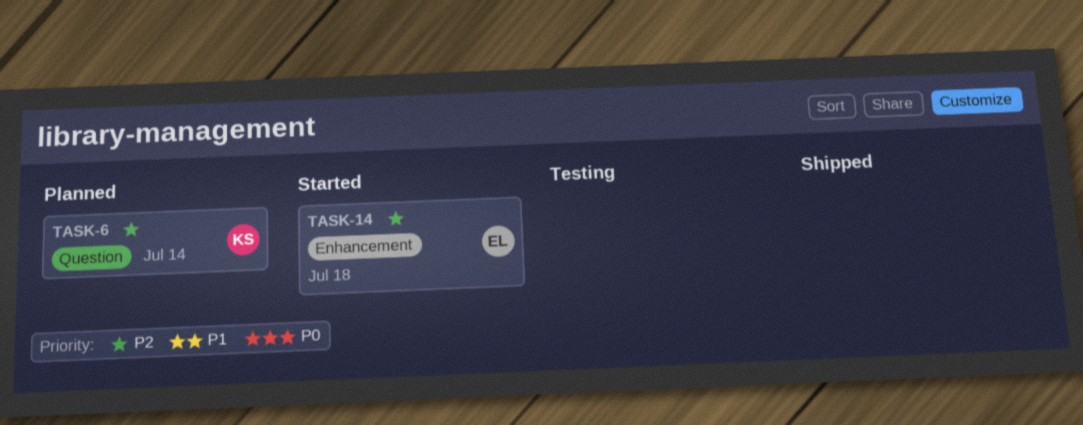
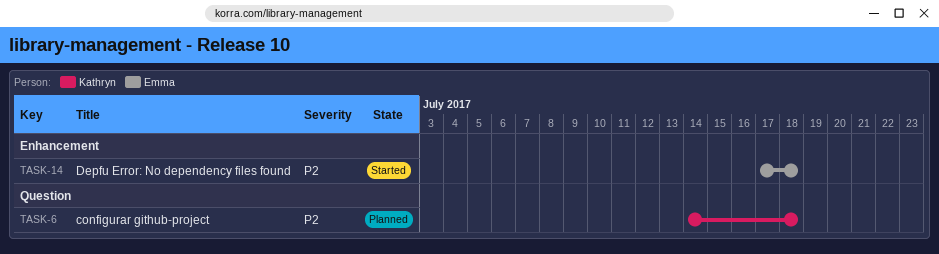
TASK-6, due: Jul 14 -> Jul 18

